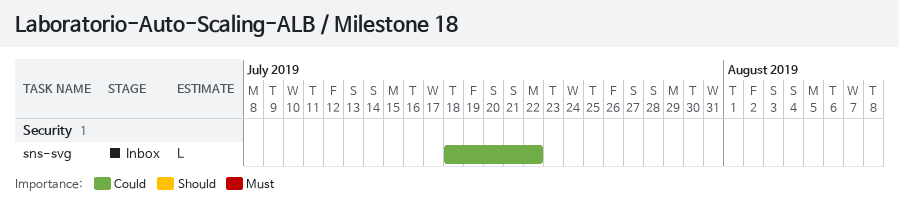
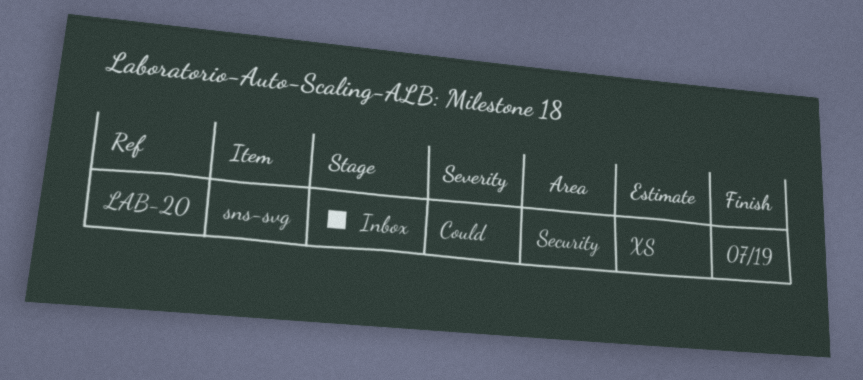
sns-svg, estimate: L -> XS
sns-svg, due: Jul 22 -> Jul 19

